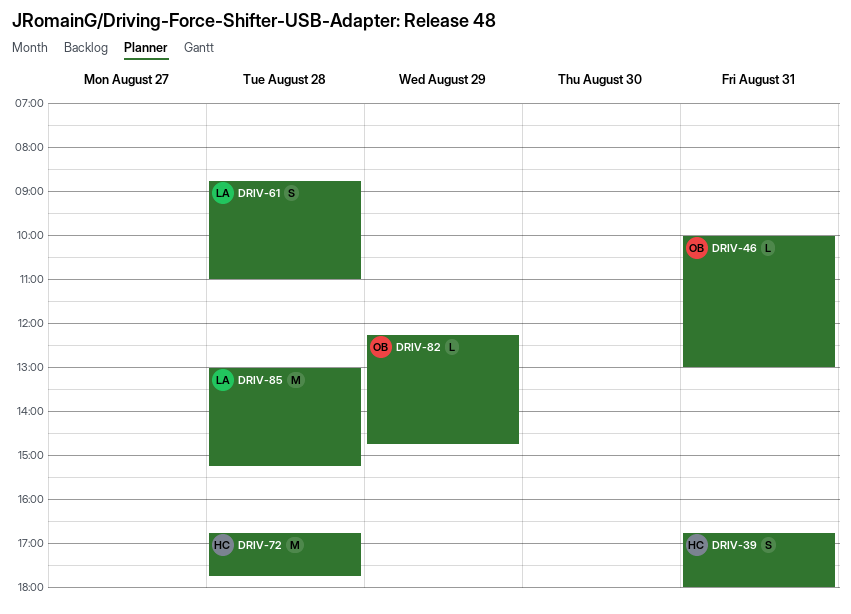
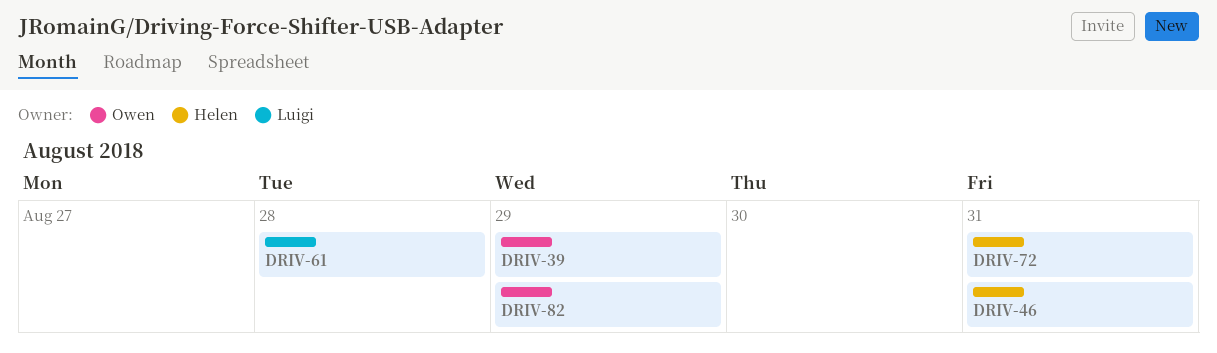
DRIV-39, owner: Helen -> Owen
DRIV-39, day: Aug 31 -> Aug 29
DRIV-46, owner: Owen -> Helen
DRIV-72, day: Aug 28 -> Aug 31
DRIV-85: present -> none

